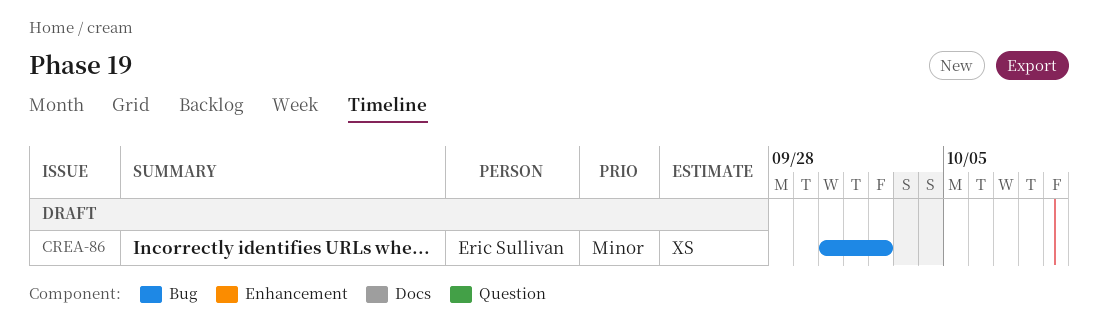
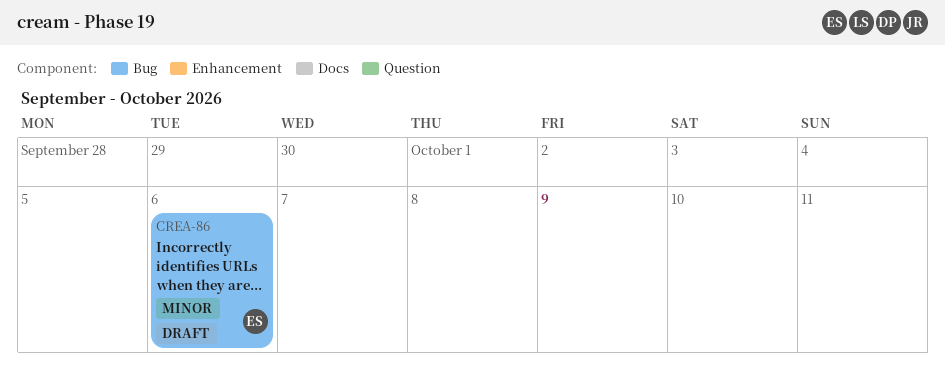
CREA-86, due: Oct 2 -> Oct 6

